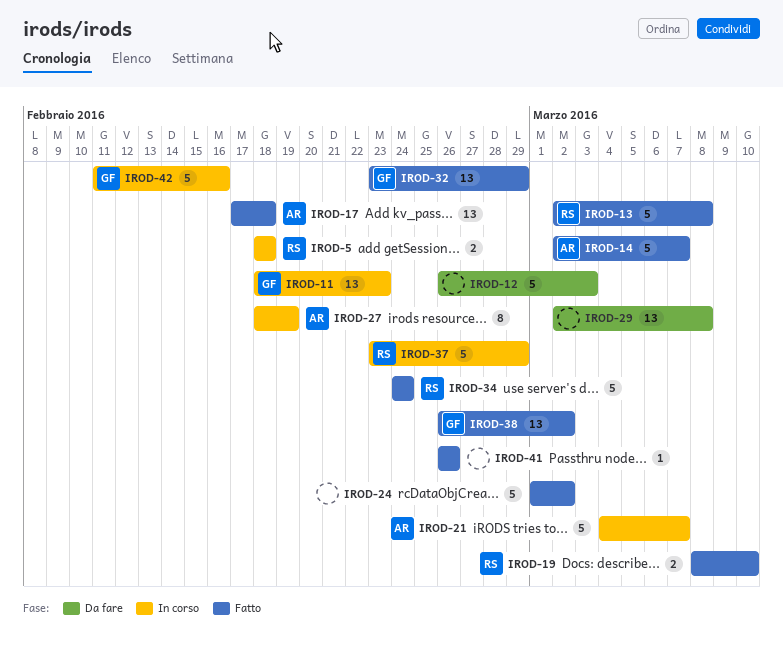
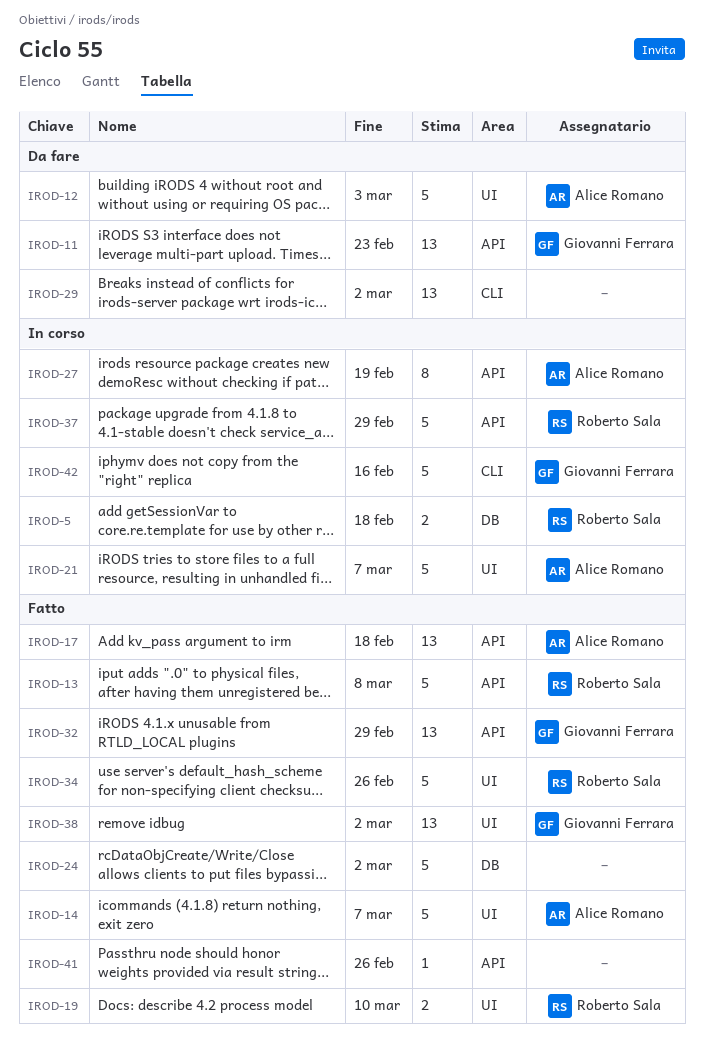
IROD-11, status: In corso -> Da fare
IROD-12, owner: none -> Alice Romano
IROD-29, due: Mar 8 -> Mar 2
IROD-34, due: Feb 24 -> Feb 26

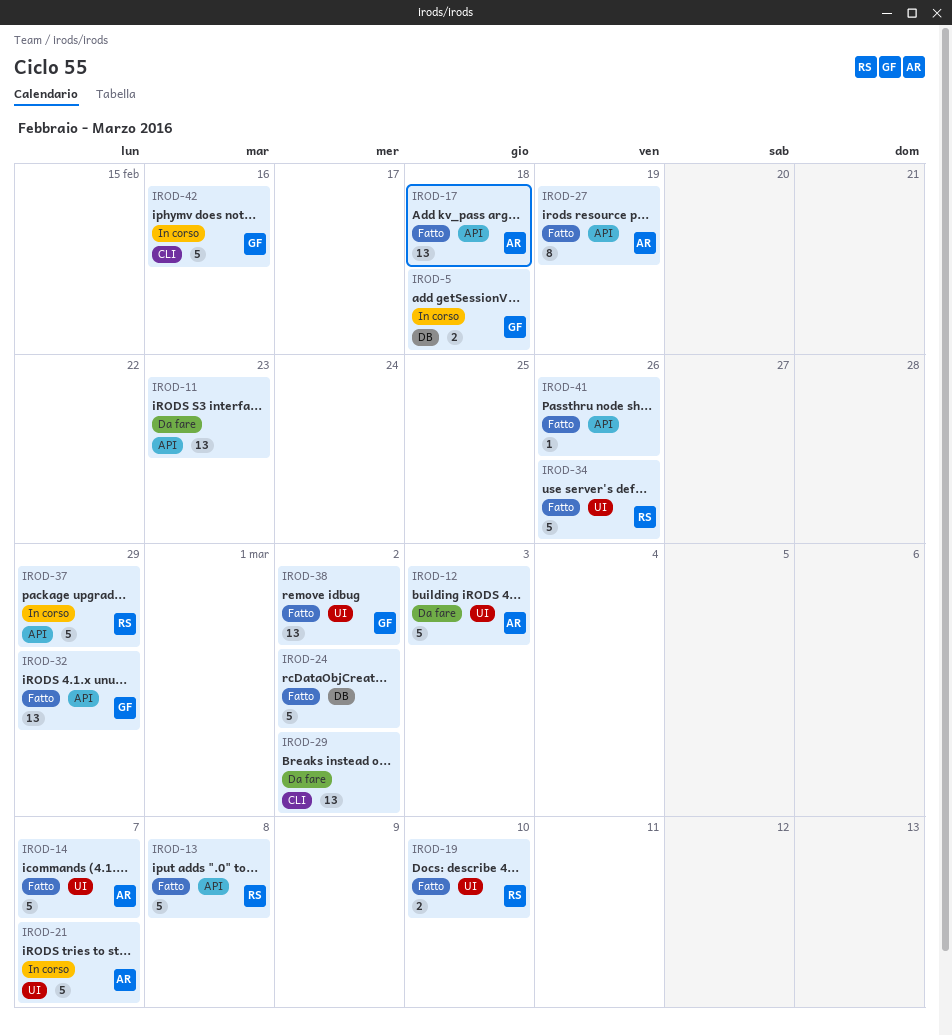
IROD-5, owner: Roberto Sala -> Giovanni Ferrara
IROD-11, owner: Giovanni Ferrara -> none
IROD-27, status: In corso -> Fatto

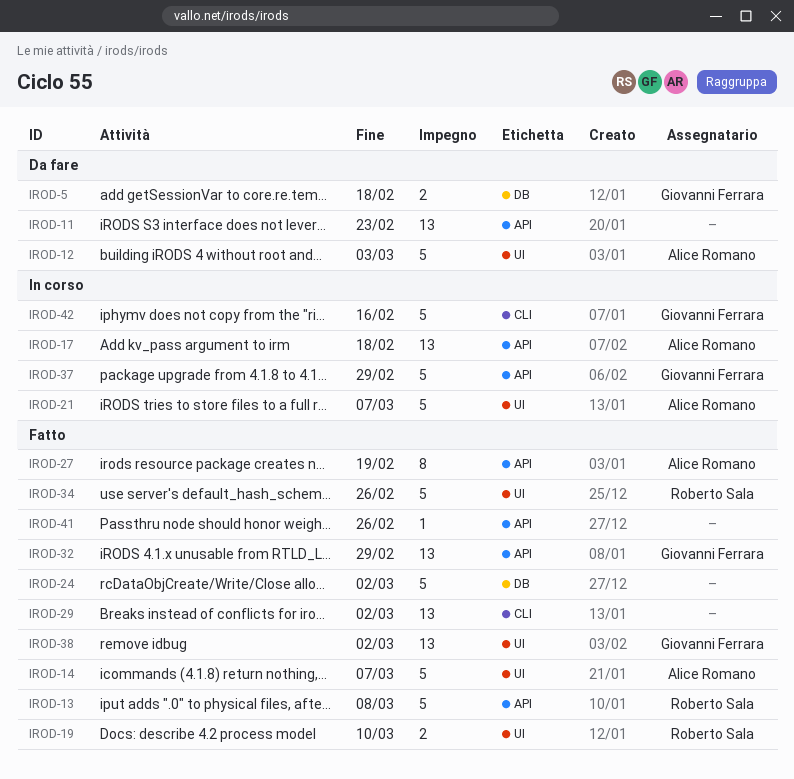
IROD-5, status: In corso -> Da fare
IROD-17, status: Fatto -> In corso
IROD-29, status: Da fare -> Fatto
IROD-37, owner: Roberto Sala -> Giovanni Ferrara

